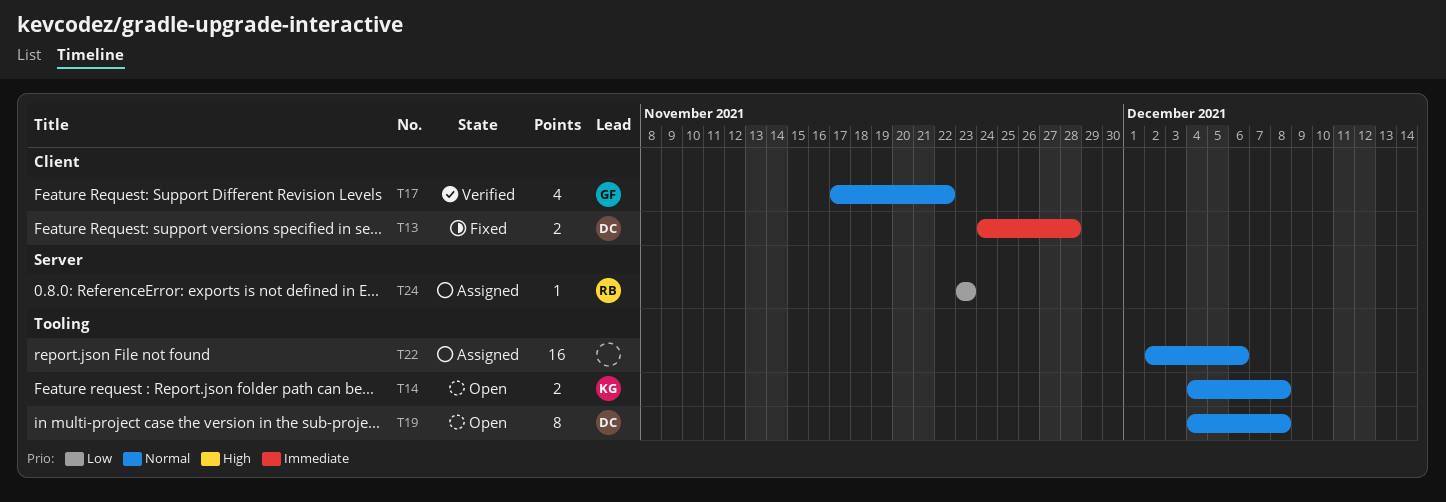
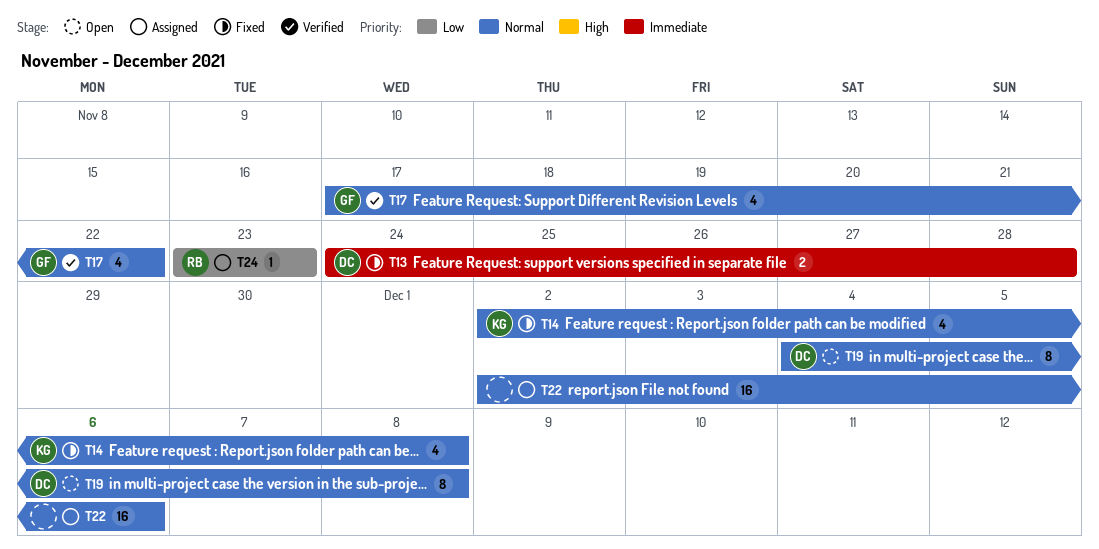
T14, status: Open -> Fixed
T14, estimate: 2 -> 4
T14, start: Dec 4 -> Dec 2

